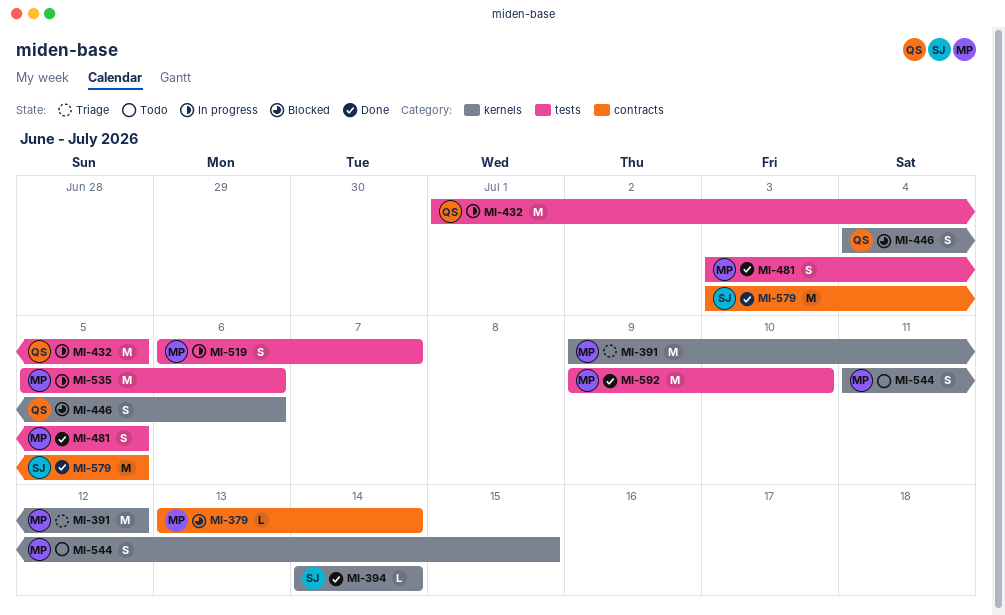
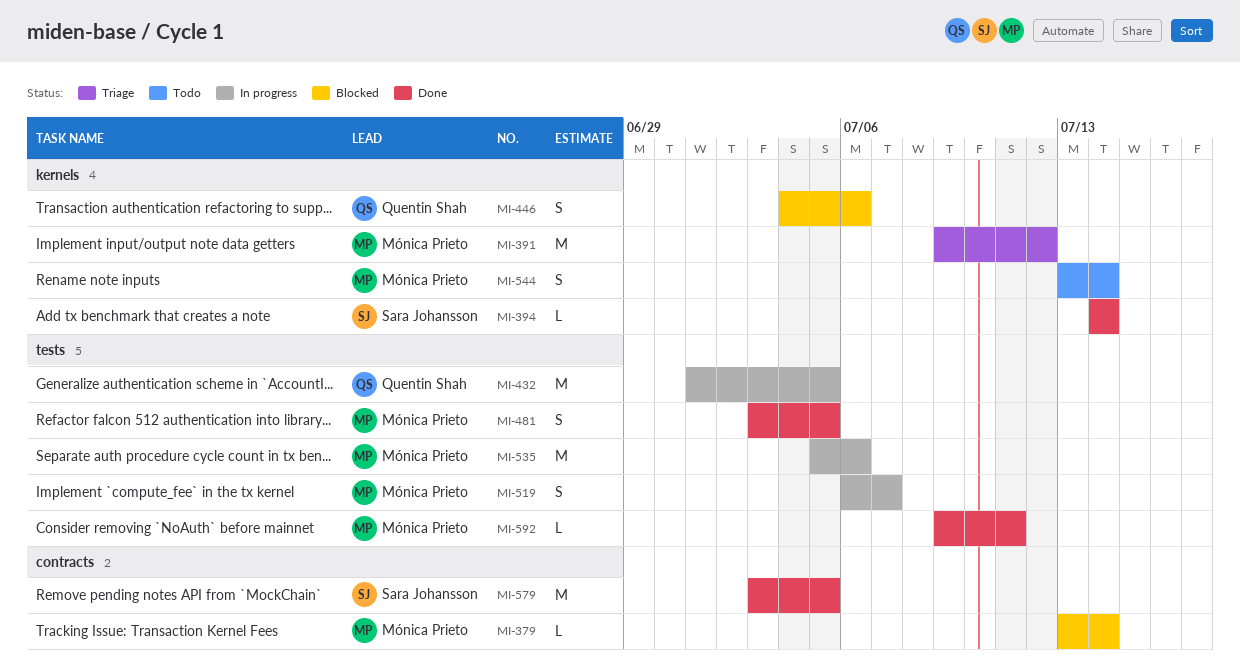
MI-544, start: Jul 11 -> Jul 13
MI-544, due: Jul 15 -> Jul 14
MI-592, estimate: M -> L
MI-592, due: Jul 10 -> Jul 11

